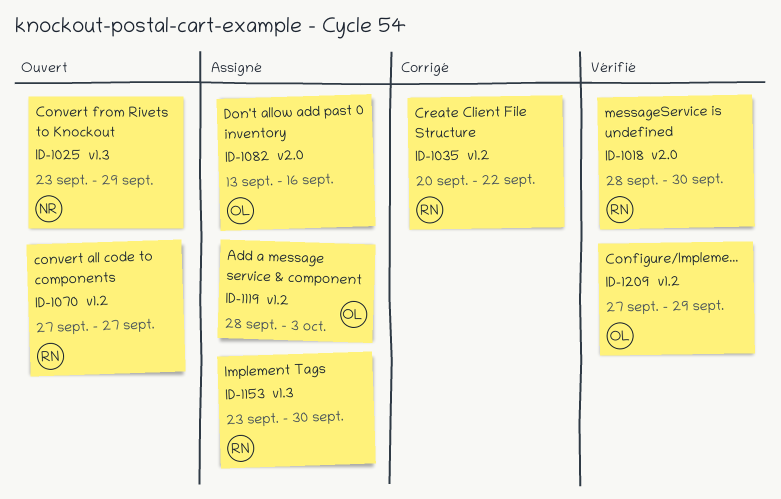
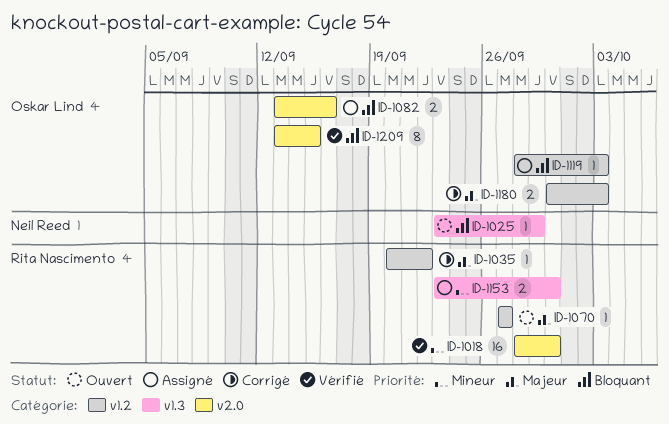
ID-1180: none -> present
ID-1209, label: v1.2 -> v2.0
ID-1209, start: Sep 27 -> Sep 13
ID-1209, due: Sep 29 -> Sep 15

